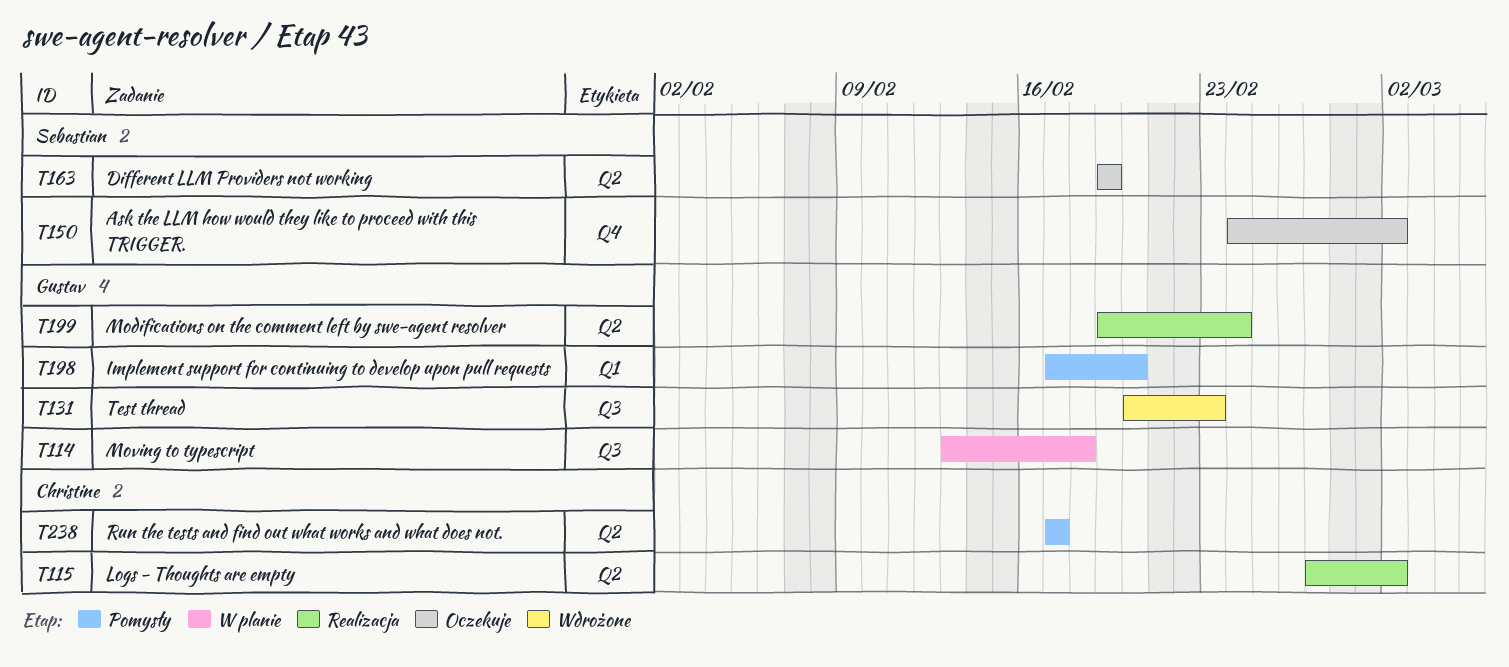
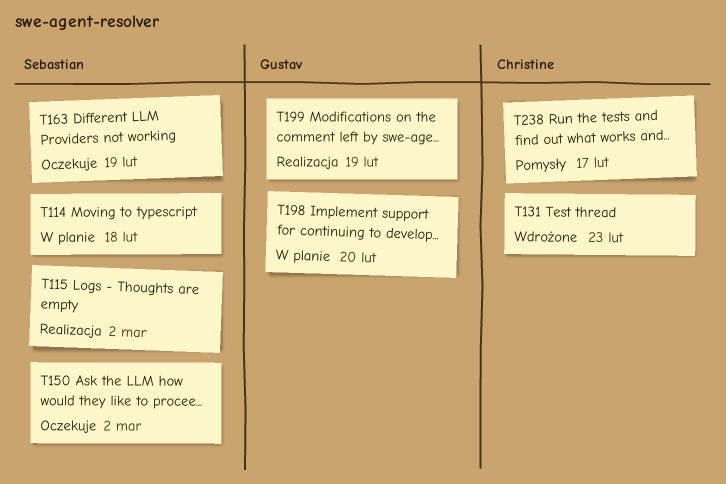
T114, owner: Gustav -> Sebastian
T115, owner: Christine -> Sebastian
T131, owner: Gustav -> Christine
T198, status: Pomysły -> W planie
T199, due: Feb 24 -> Feb 19

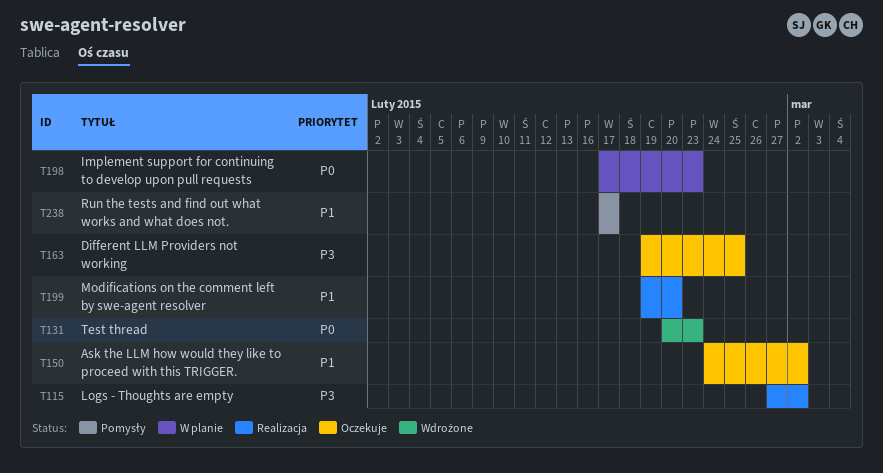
T114: present -> none
T163, due: Feb 19 -> Feb 25
T198, due: Feb 20 -> Feb 23
T199, due: Feb 19 -> Feb 20

